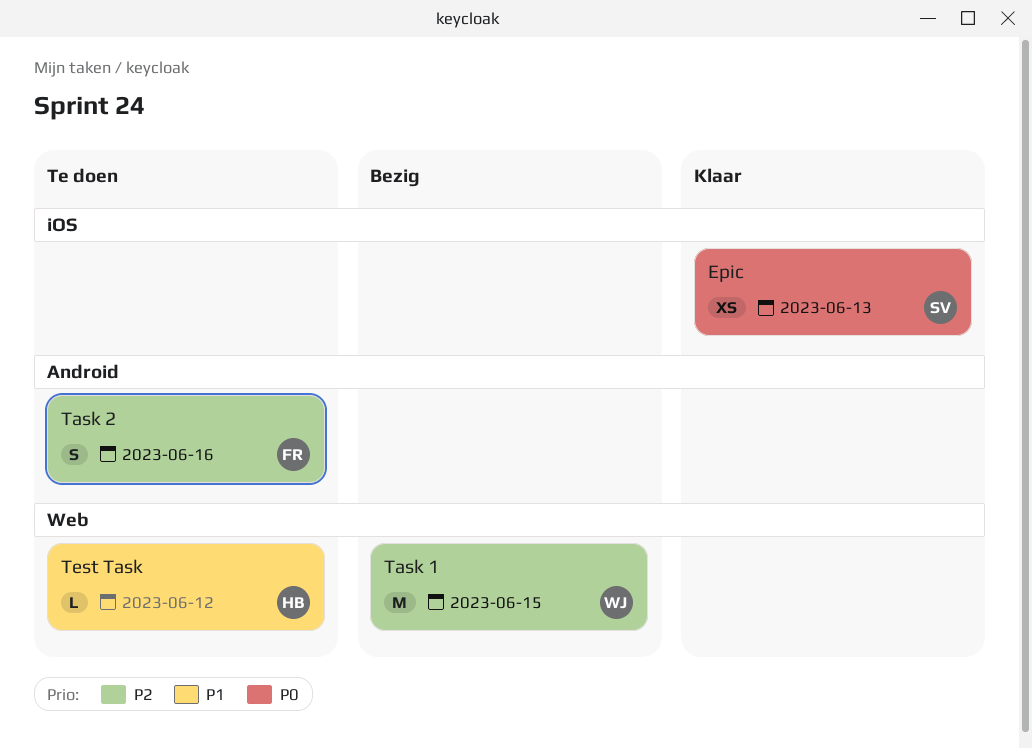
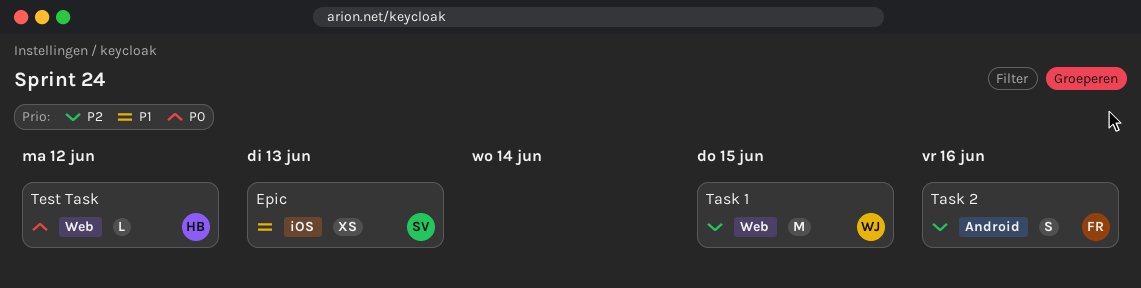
Epic, priority: P0 -> P1
Test Task, priority: P1 -> P0

